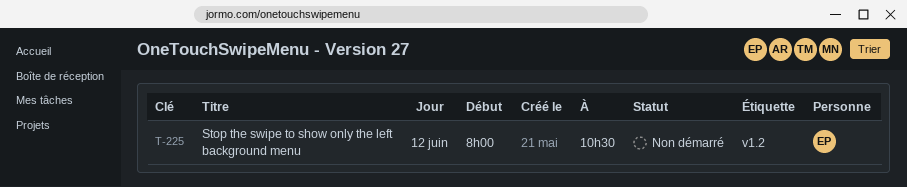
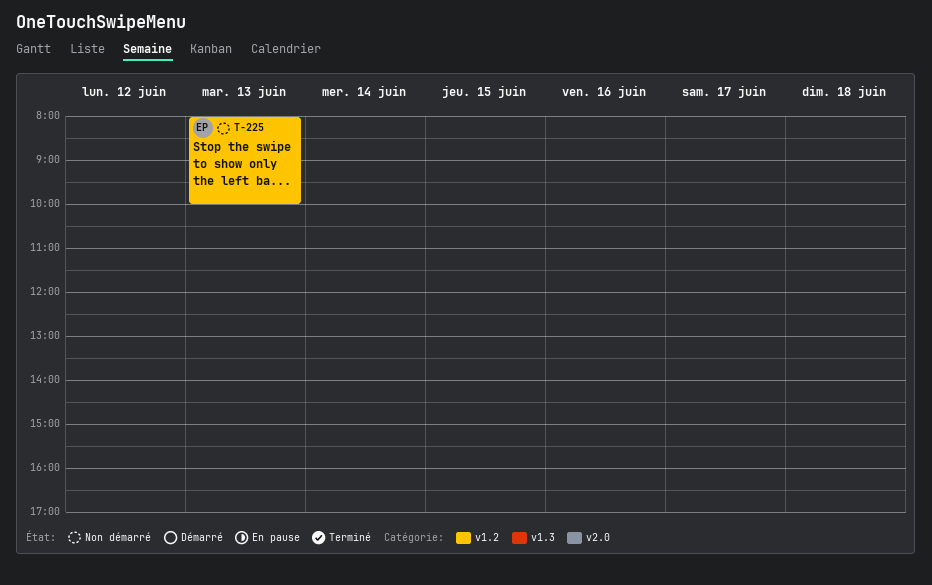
T-225, day: Jun 12 -> Jun 13
T-225, ends: 10:30 -> 10:00

